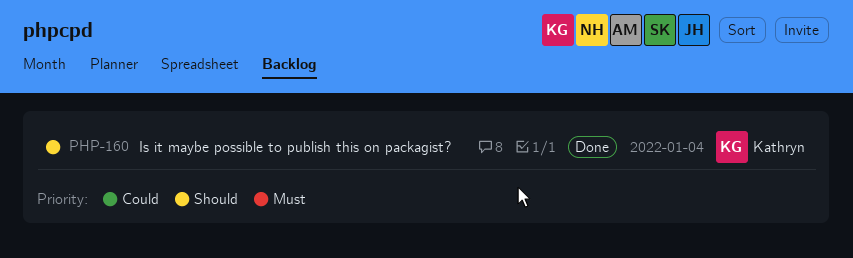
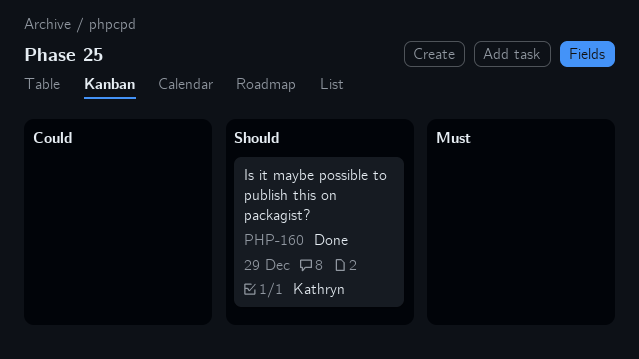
PHP-160, due: Jan 4 -> Dec 29

